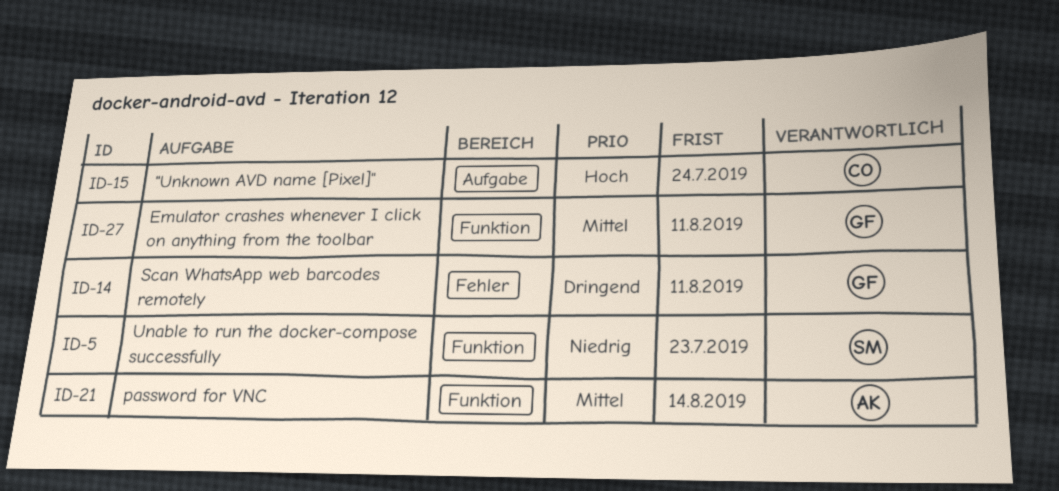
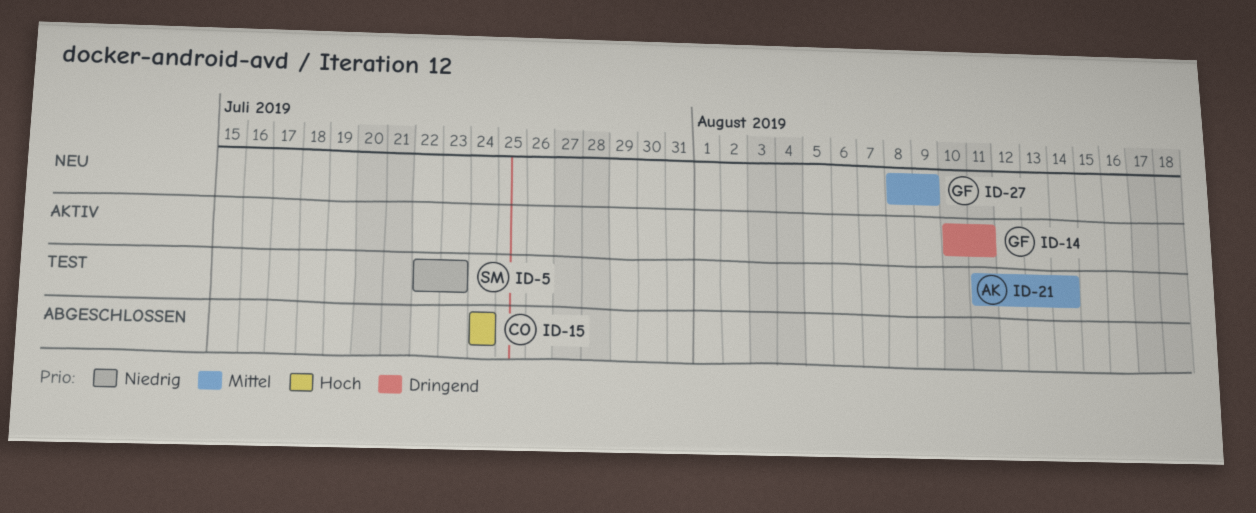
ID-27, due: Aug 11 -> Aug 9

